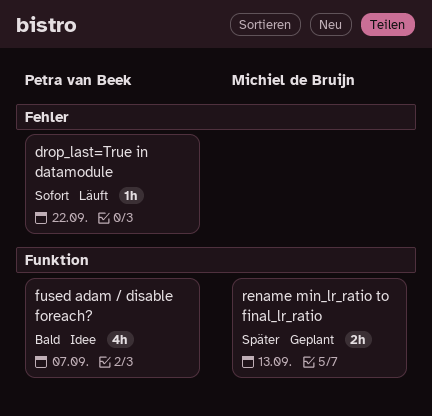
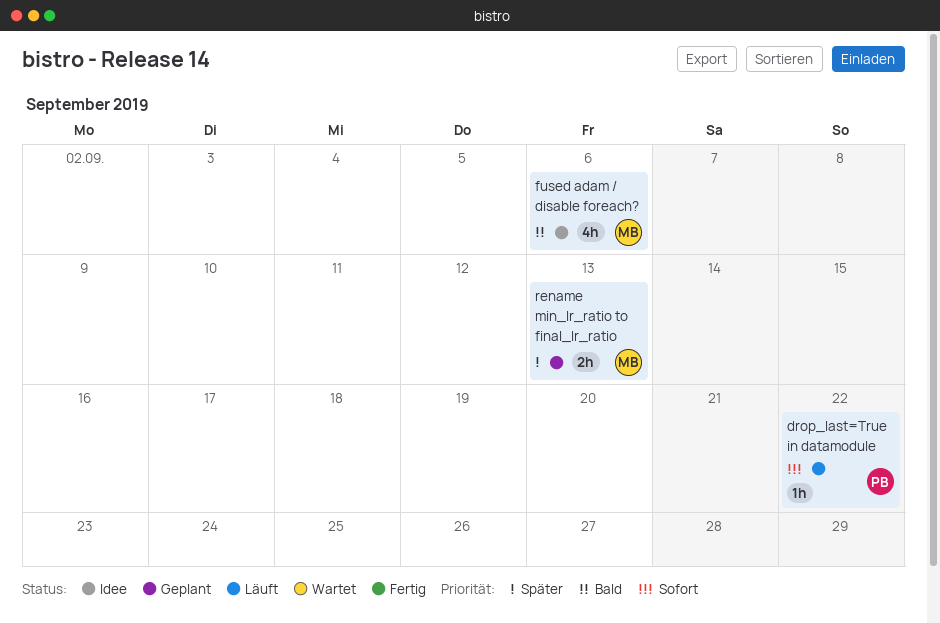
fused adam / disable foreach?, owner: Petra van Beek -> Michiel de Bruijn
fused adam / disable foreach?, due: Sep 7 -> Sep 6

